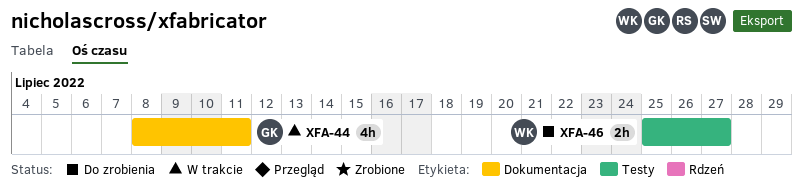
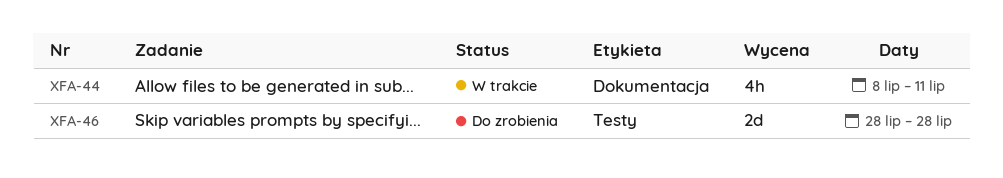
XFA-46, estimate: 2h -> 2d
XFA-46, start: Jul 25 -> Jul 28
XFA-46, due: Jul 27 -> Jul 28

